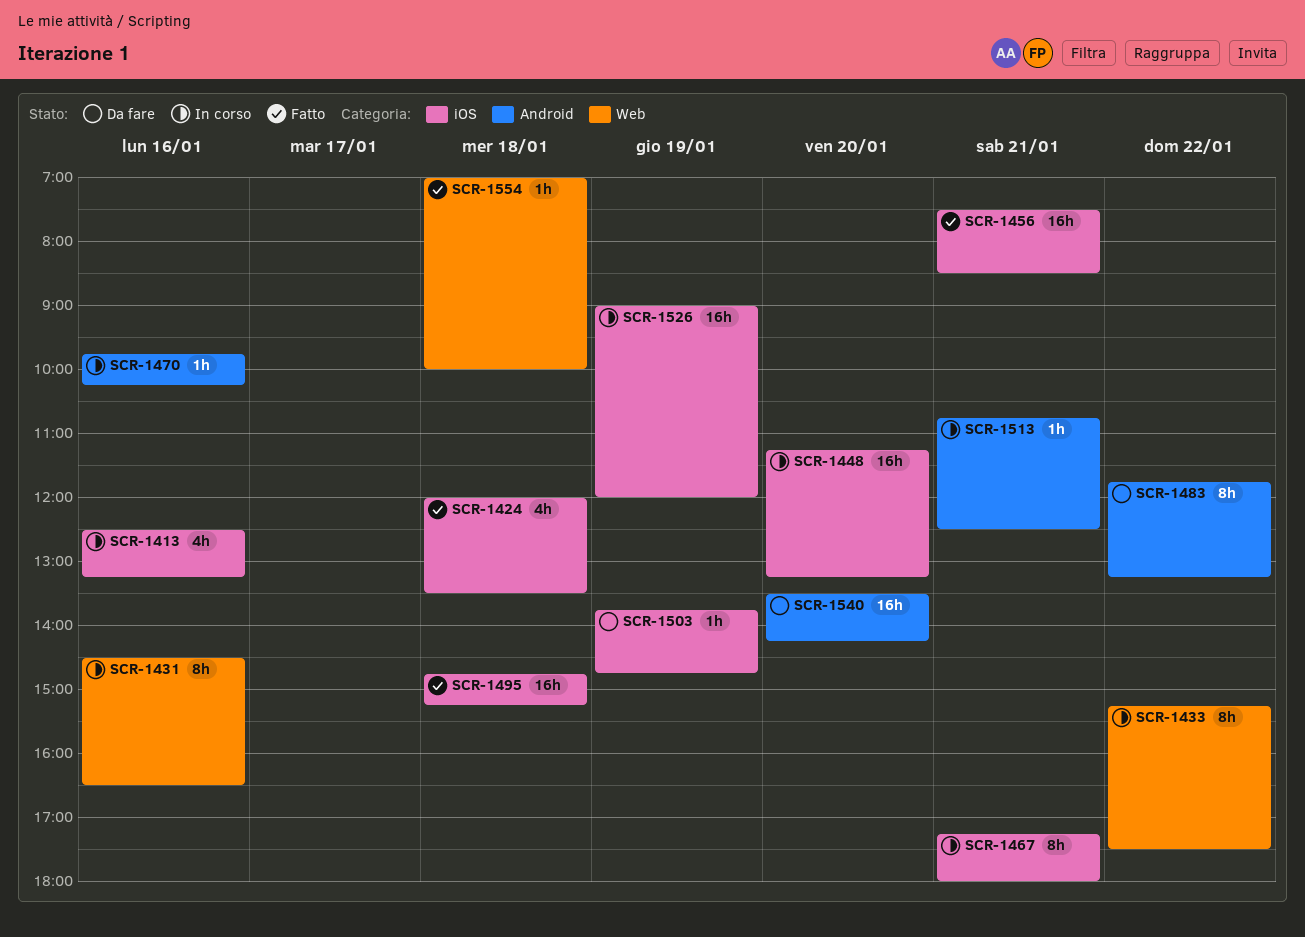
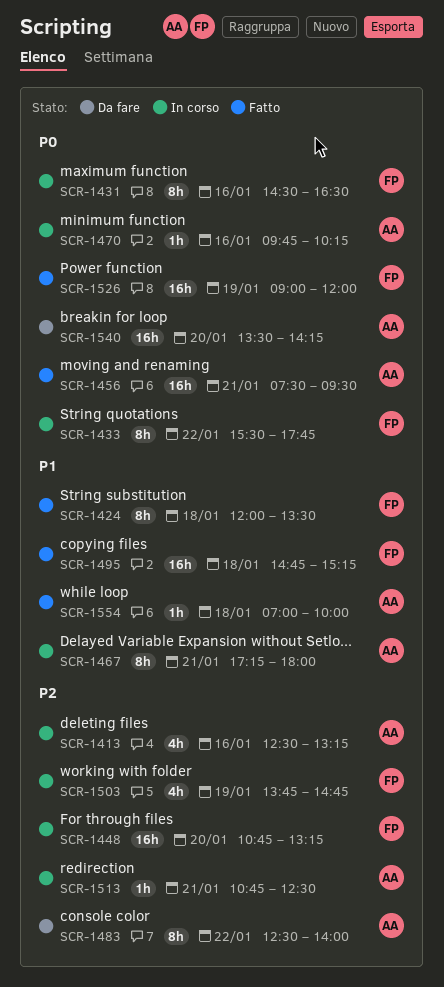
SCR-1424, estimate: 4h -> 8h
SCR-1433, begins: 15:15 -> 15:30
SCR-1433, ends: 17:30 -> 17:45
SCR-1448, begins: 11:15 -> 10:45
SCR-1456, ends: 08:30 -> 09:30
SCR-1483, begins: 11:45 -> 12:30
SCR-1483, ends: 13:15 -> 14:00
SCR-1503, status: Da fare -> In corso
SCR-1503, estimate: 1h -> 4h
SCR-1526, status: In corso -> Fatto

